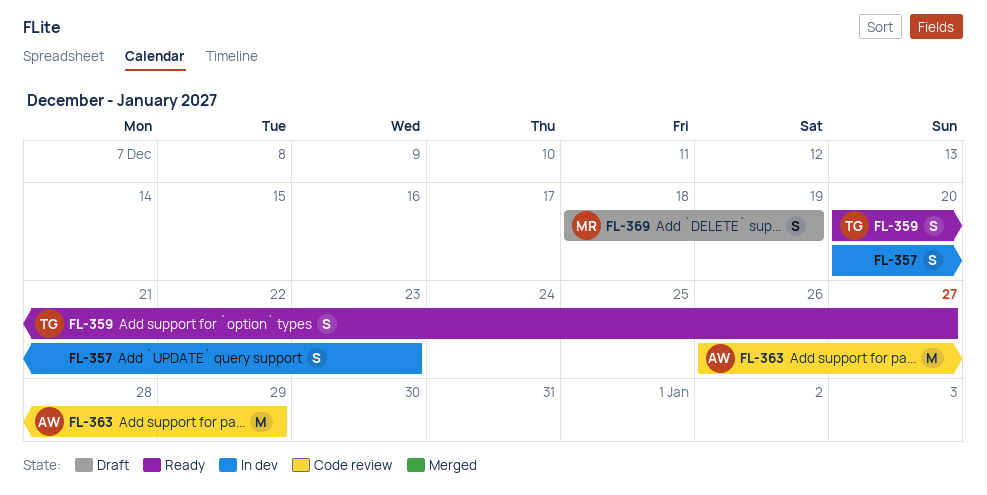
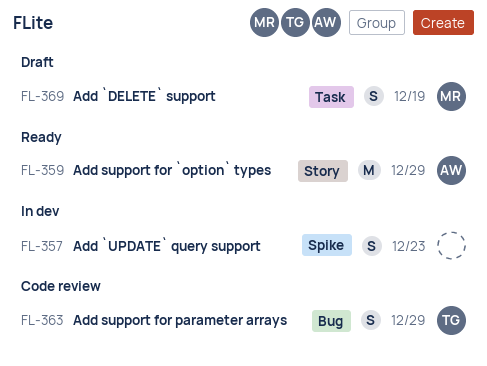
FL-359, owner: TG -> AW
FL-359, estimate: S -> M
FL-359, due: Dec 27 -> Dec 29
FL-363, owner: AW -> TG
FL-363, estimate: M -> S

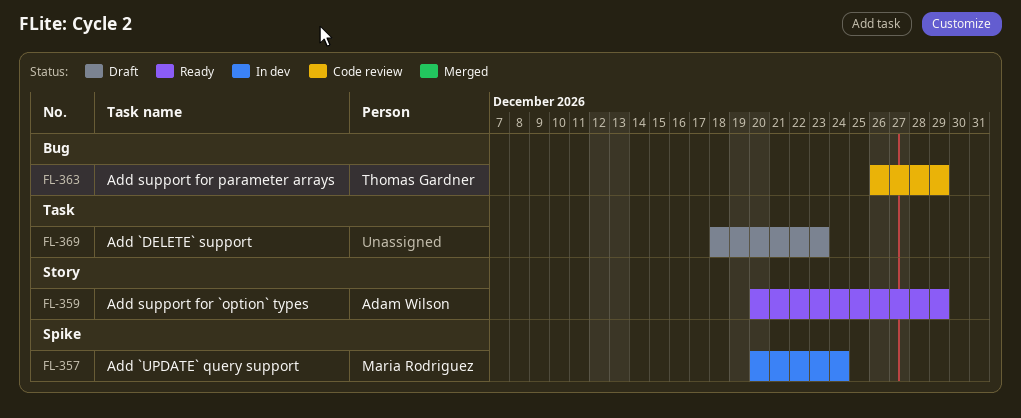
FL-357, owner: none -> Maria Rodriguez
FL-357, due: Dec 23 -> Dec 24
FL-369, owner: Maria Rodriguez -> none
FL-369, due: Dec 19 -> Dec 23

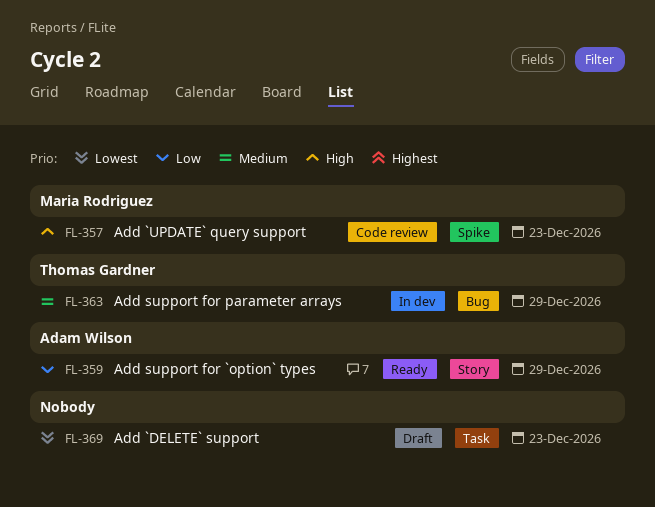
FL-357, status: In dev -> Code review
FL-357, due: Dec 24 -> Dec 23
FL-363, status: Code review -> In dev

